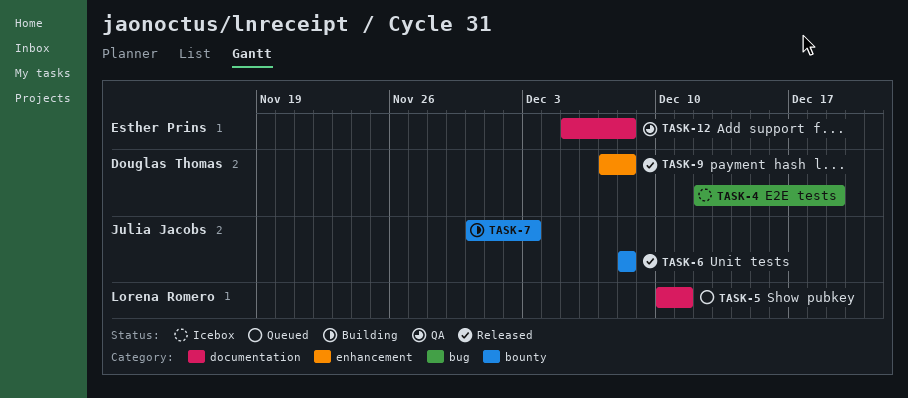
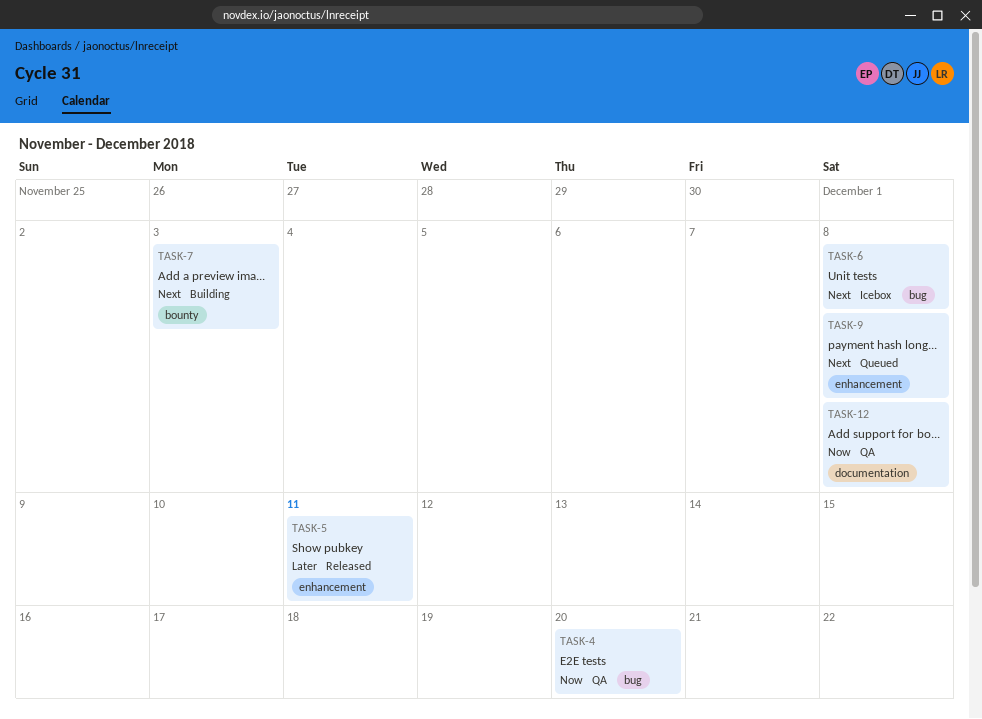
TASK-4, status: Icebox -> QA
TASK-4, due: Dec 19 -> Dec 20
TASK-5, status: Queued -> Released
TASK-5, label: documentation -> enhancement
TASK-6, status: Released -> Icebox
TASK-6, label: bounty -> bug
TASK-9, status: Released -> Queued

